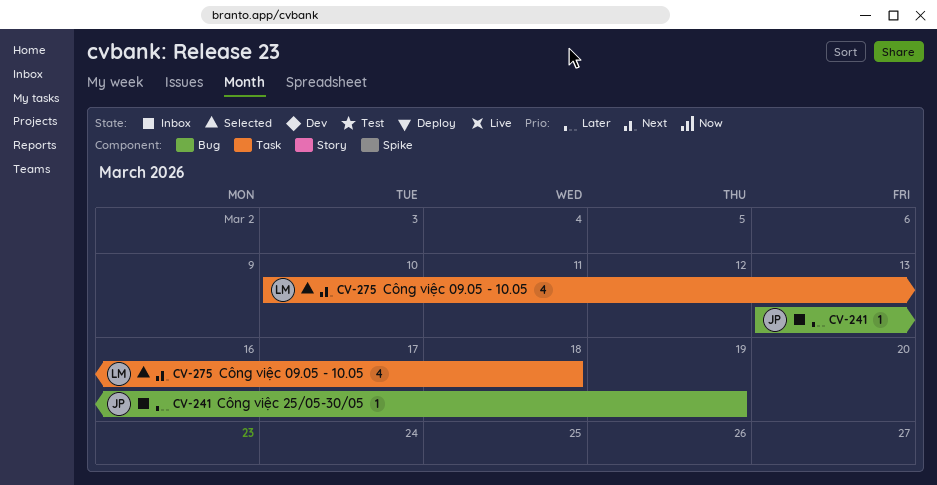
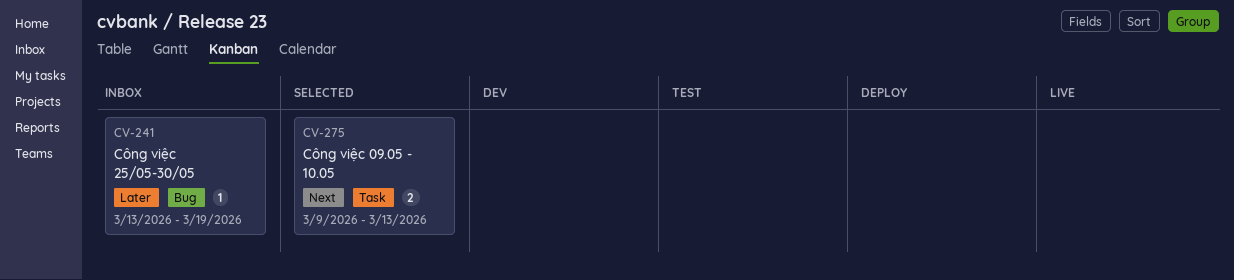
CV-275, estimate: 4 -> 2
CV-275, start: Mar 10 -> Mar 9
CV-275, due: Mar 18 -> Mar 13

